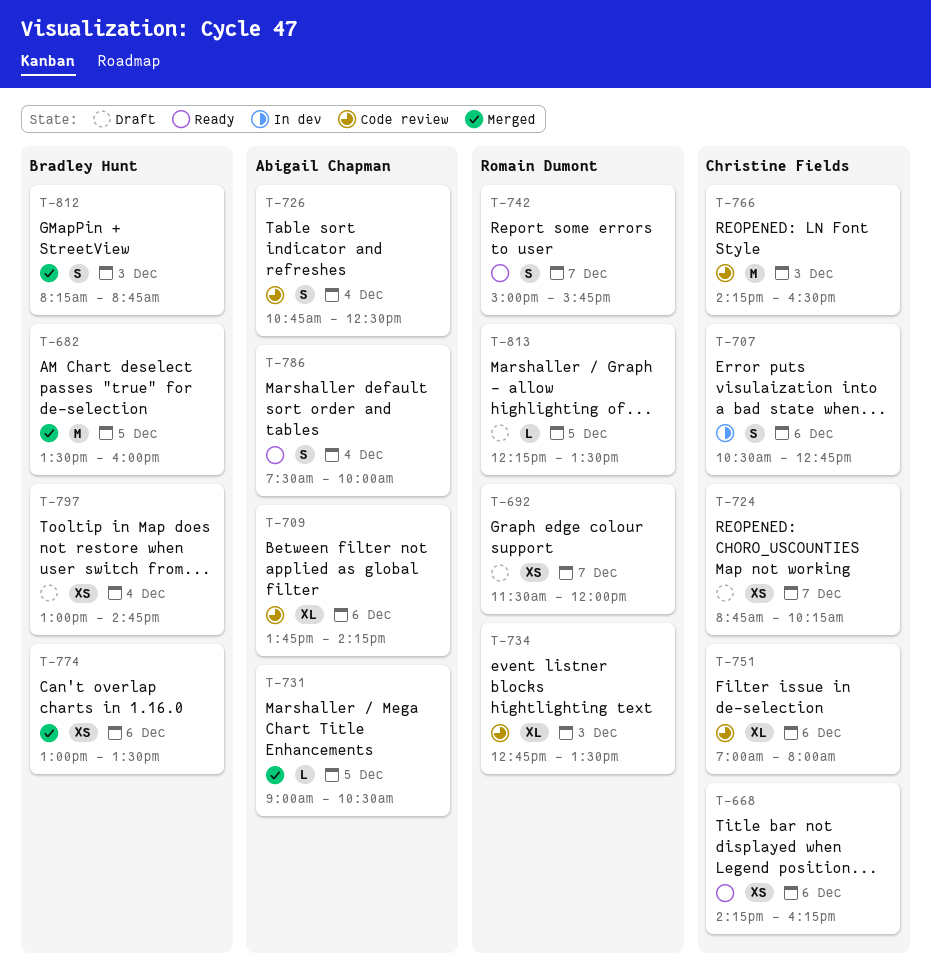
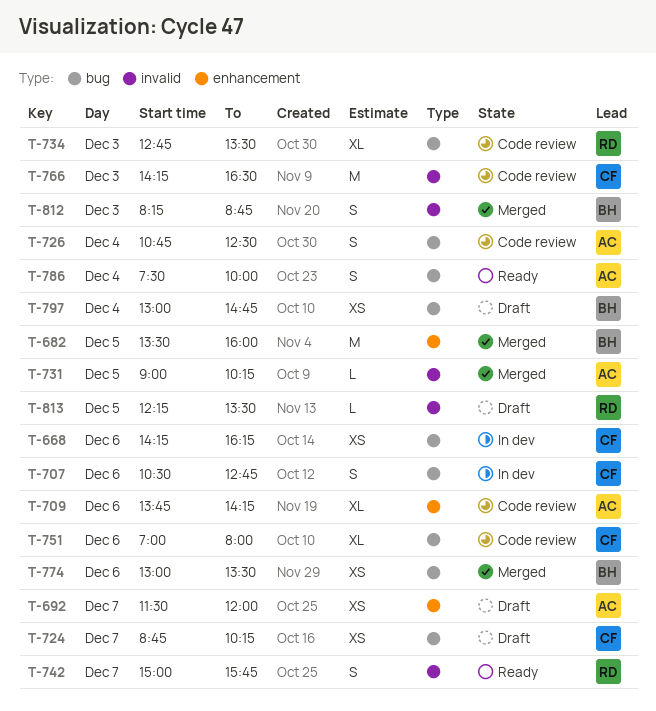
T-668, status: Ready -> In dev
T-692, owner: Romain Dumont -> Abigail Chapman
T-731, ends: 10:30 -> 10:15

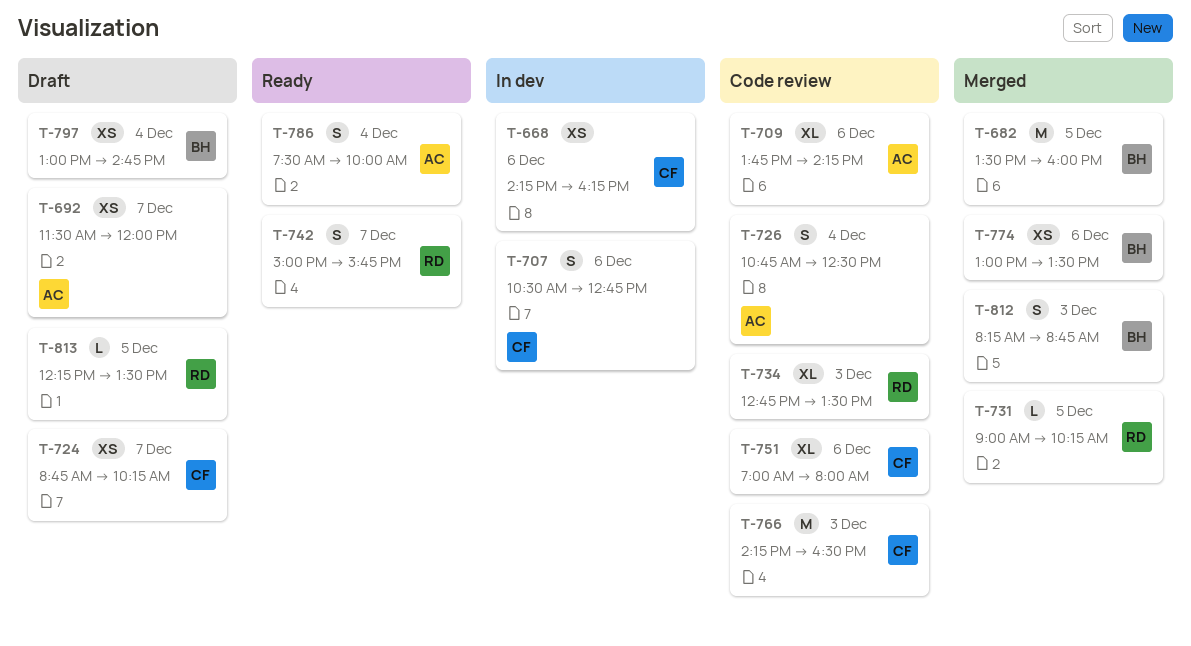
T-731, owner: AC -> RD

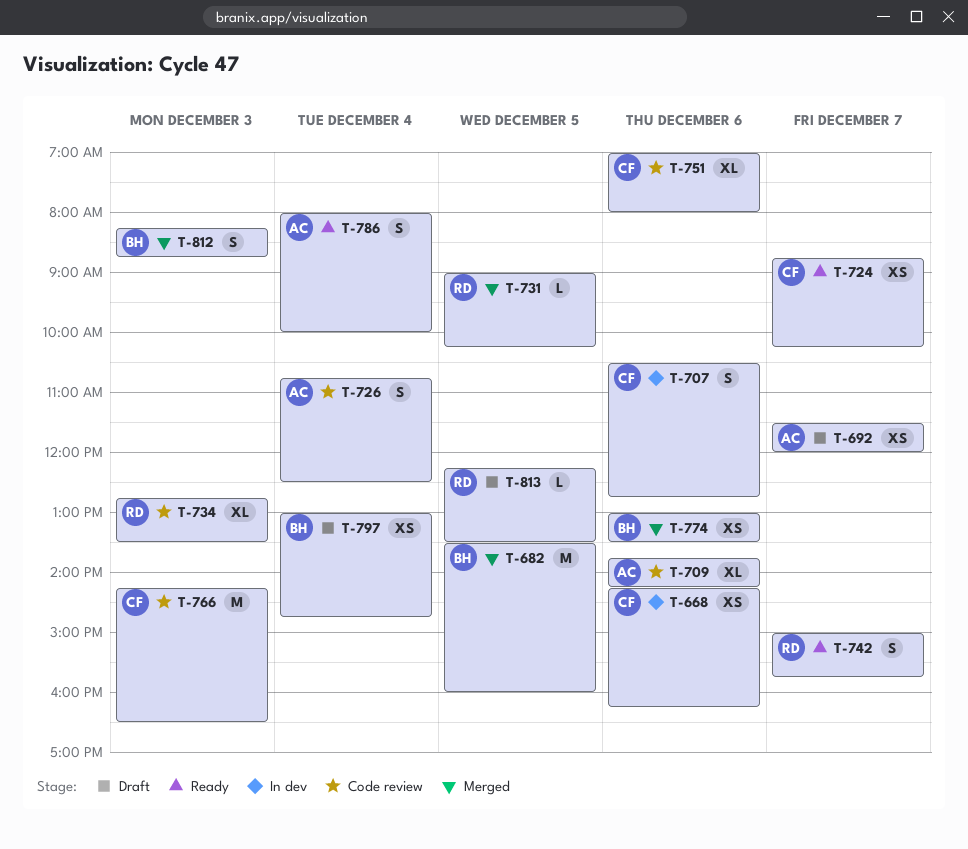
T-724, status: Draft -> Ready
T-786, begins: 07:30 -> 08:00

